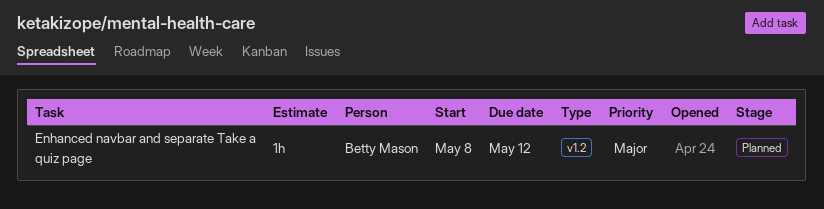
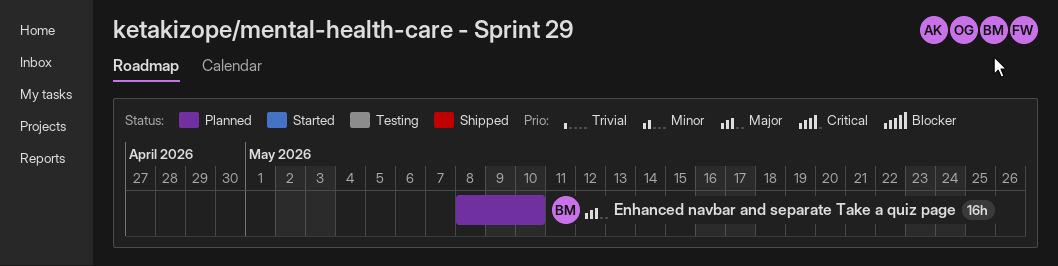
Enhanced navbar and separate Take a quiz page, estimate: 1h -> 16h
Enhanced navbar and separate Take a quiz page, due: May 12 -> May 10

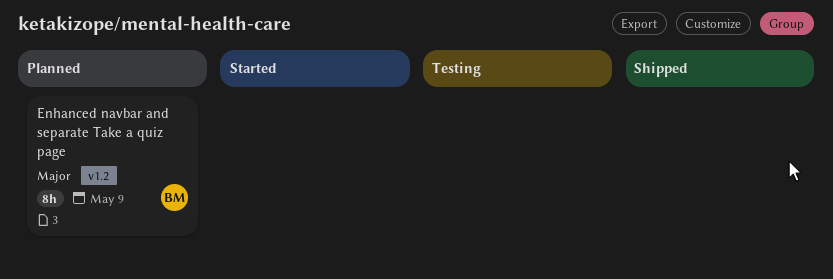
Enhanced navbar and separate Take a quiz page, estimate: 16h -> 8h
Enhanced navbar and separate Take a quiz page, due: May 10 -> May 9

